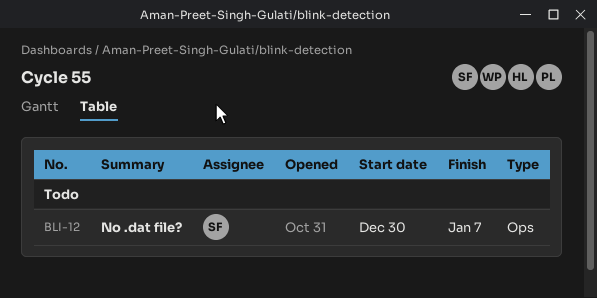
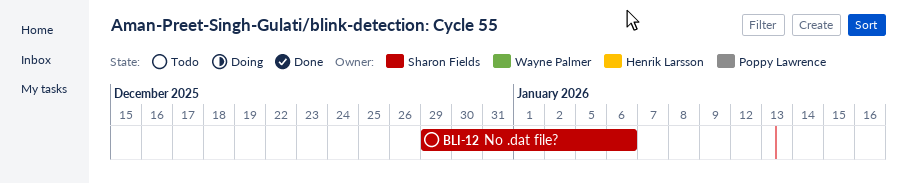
BLI-12, start: Dec 30 -> Dec 29
BLI-12, due: Jan 7 -> Jan 6

